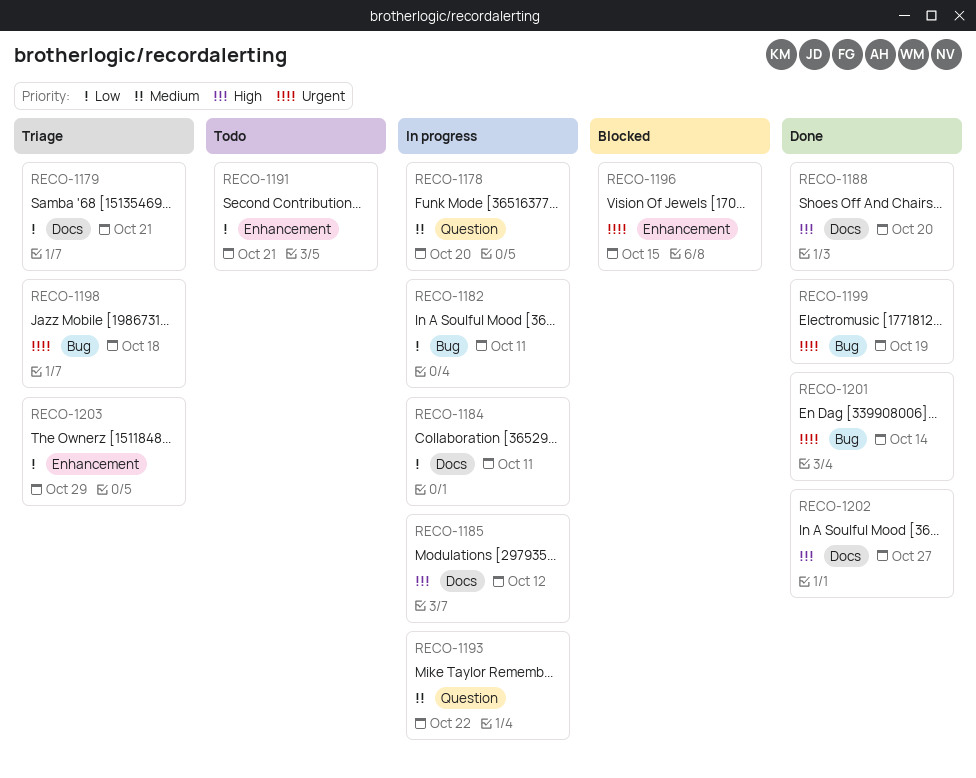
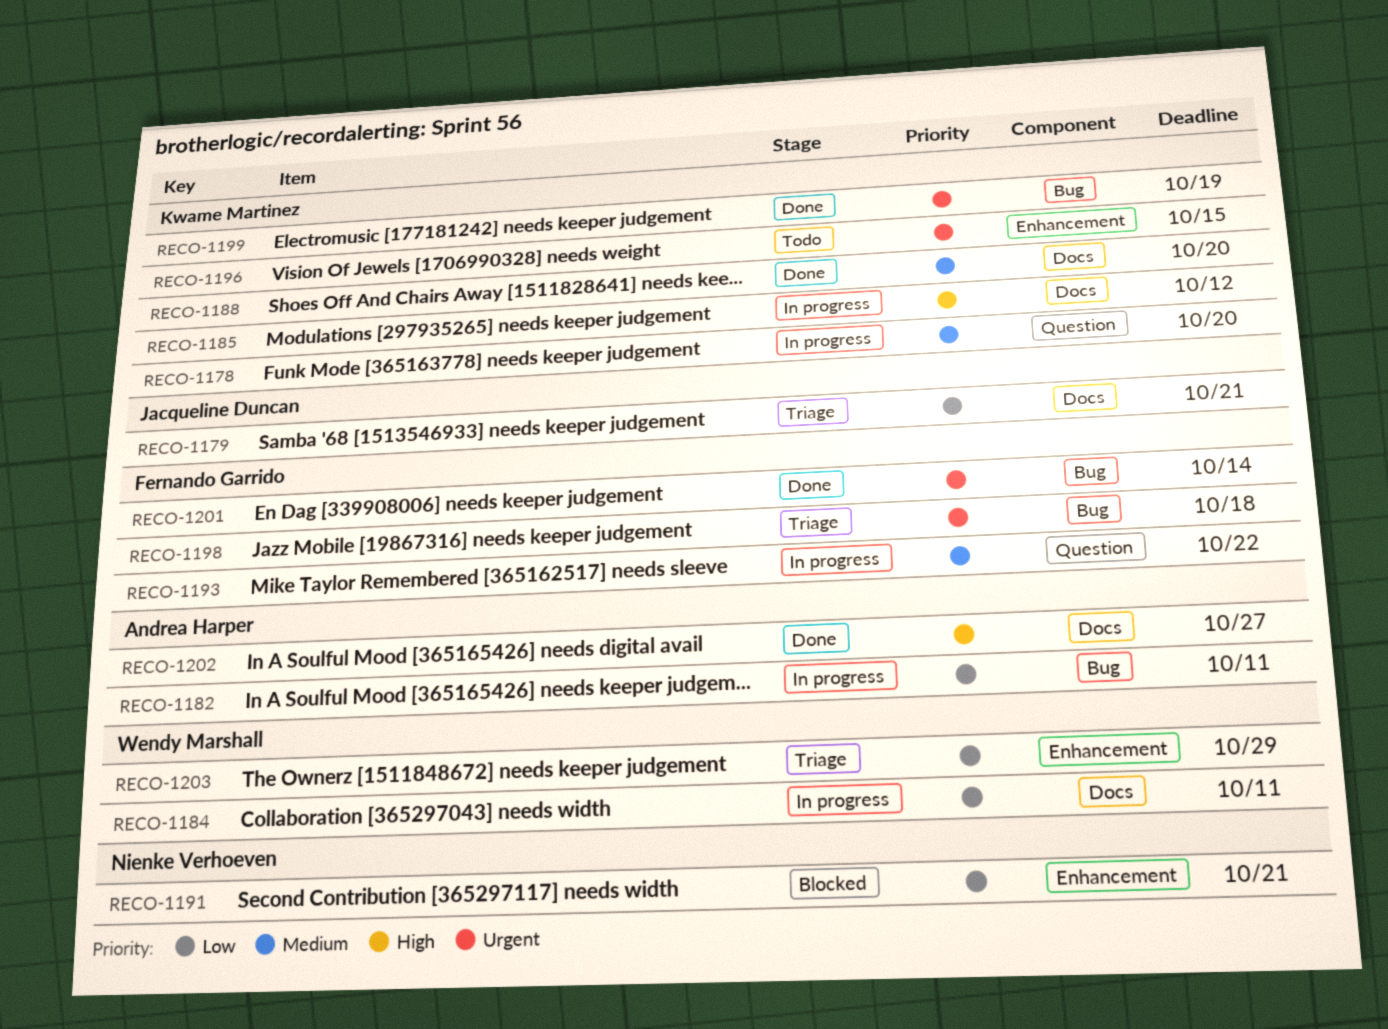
RECO-1188, priority: High -> Medium
RECO-1191, status: Todo -> Blocked
RECO-1196, status: Blocked -> Todo

